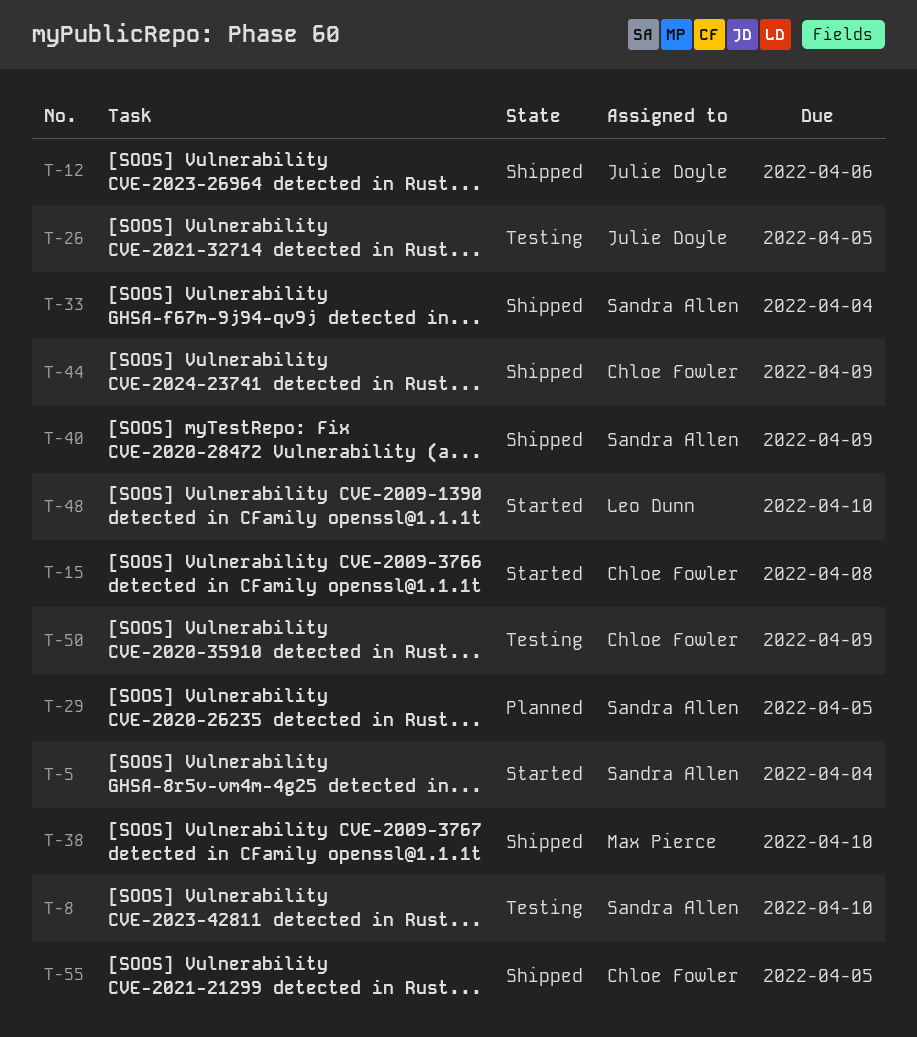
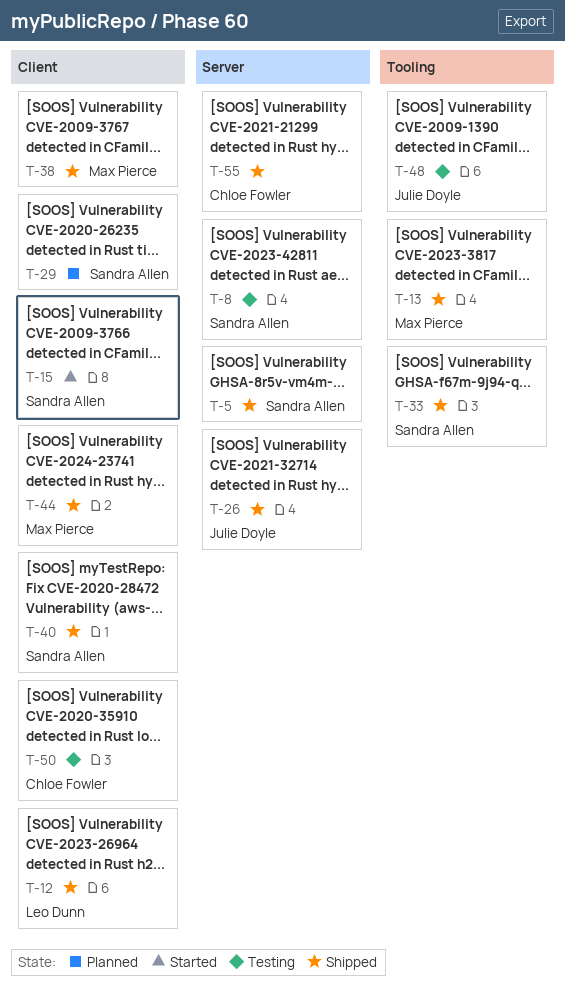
T-5, status: Started -> Shipped
T-12, owner: Julie Doyle -> Leo Dunn
T-13: none -> present
T-15, owner: Chloe Fowler -> Sandra Allen
T-26, status: Testing -> Shipped
T-44, owner: Chloe Fowler -> Max Pierce
T-48, status: Started -> Testing
T-48, owner: Leo Dunn -> Julie Doyle

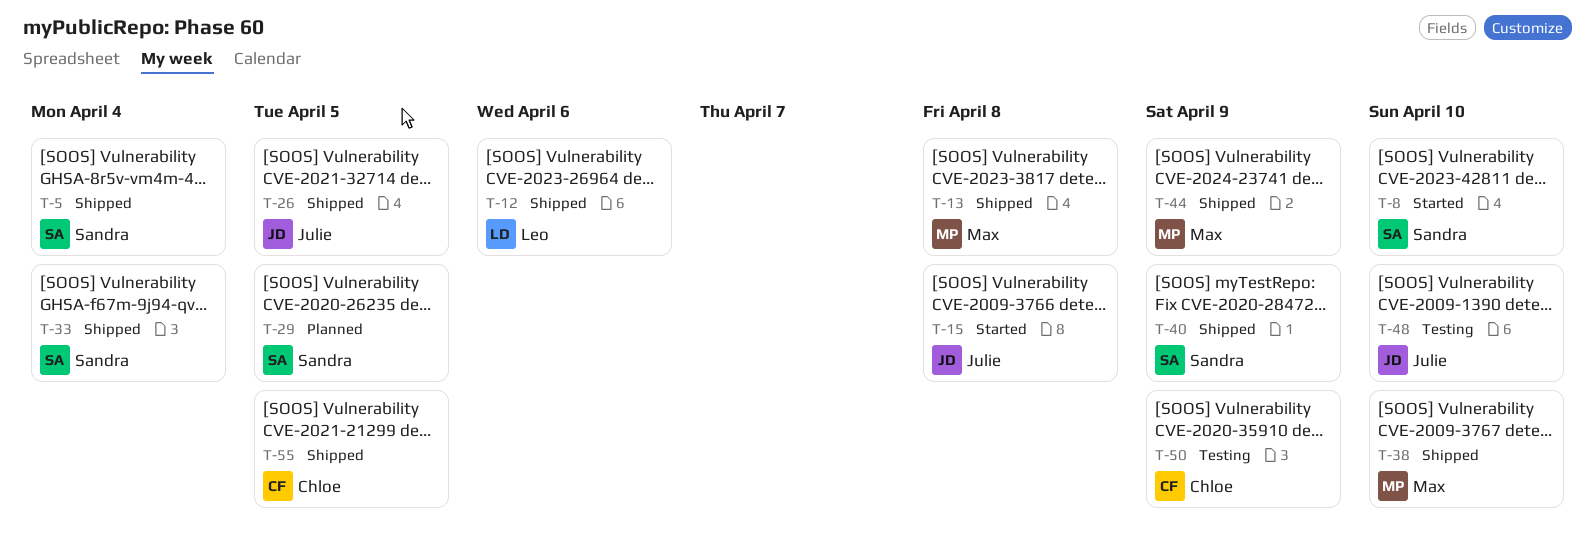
T-8, status: Testing -> Started
T-15, owner: Sandra Allen -> Julie Doyle

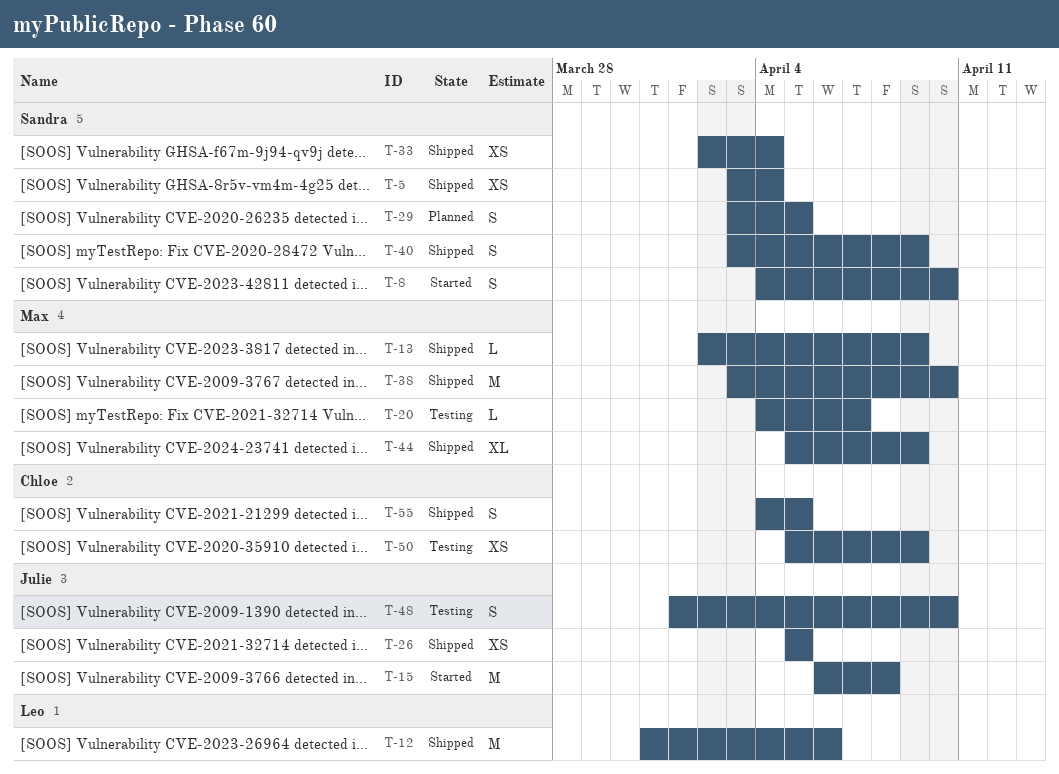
T-13, due: Apr 8 -> Apr 9
T-20: none -> present

